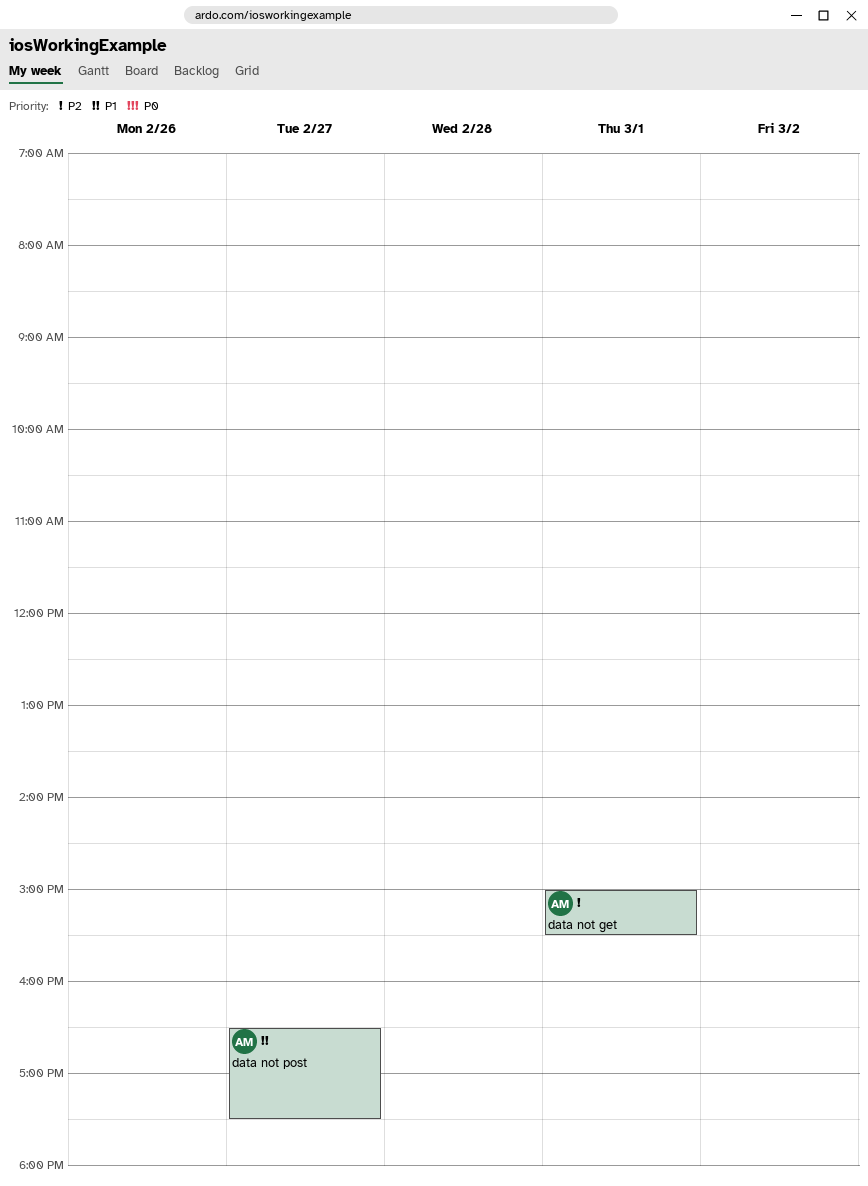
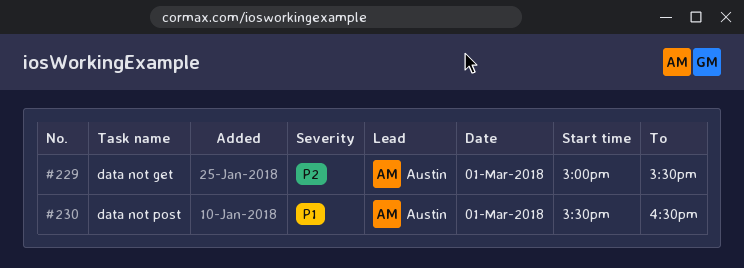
data not post, day: Feb 27 -> Mar 1
data not post, begins: 16:30 -> 15:30
data not post, ends: 17:30 -> 16:30

